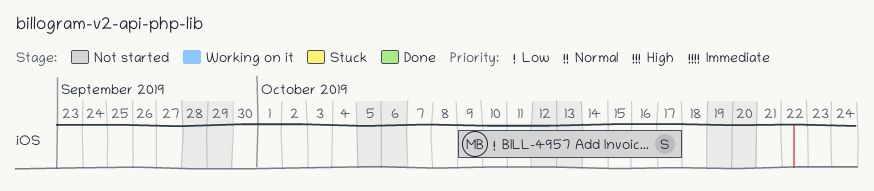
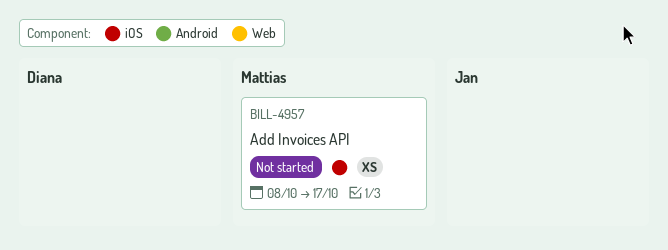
BILL-4957, estimate: S -> XS
BILL-4957, start: Oct 9 -> Oct 8

